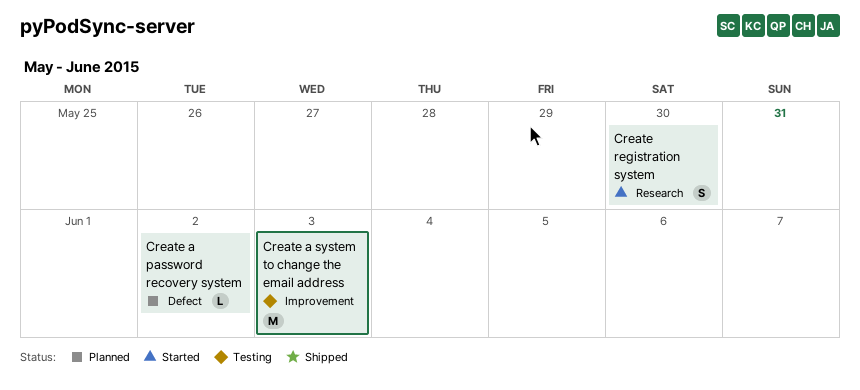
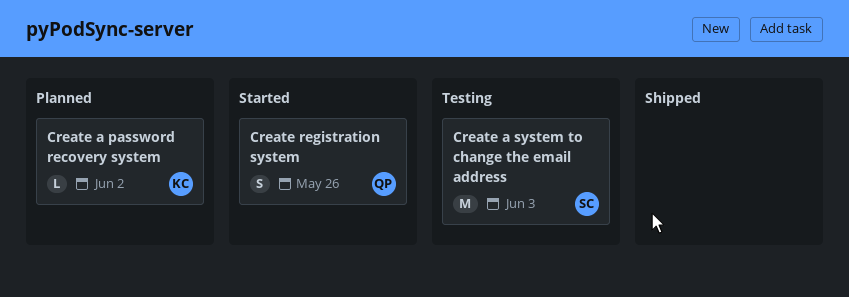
Create registration system, due: May 30 -> May 26

